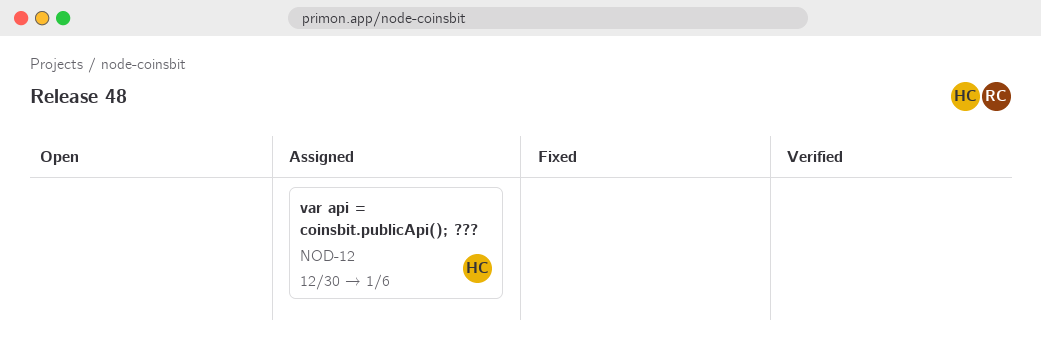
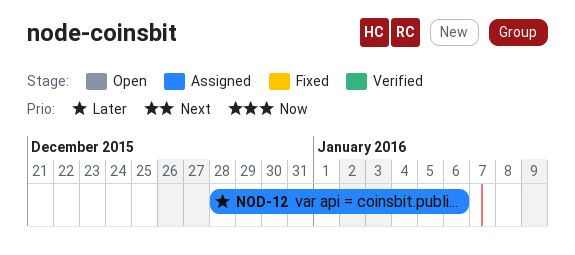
NOD-12, start: Dec 30 -> Dec 28

